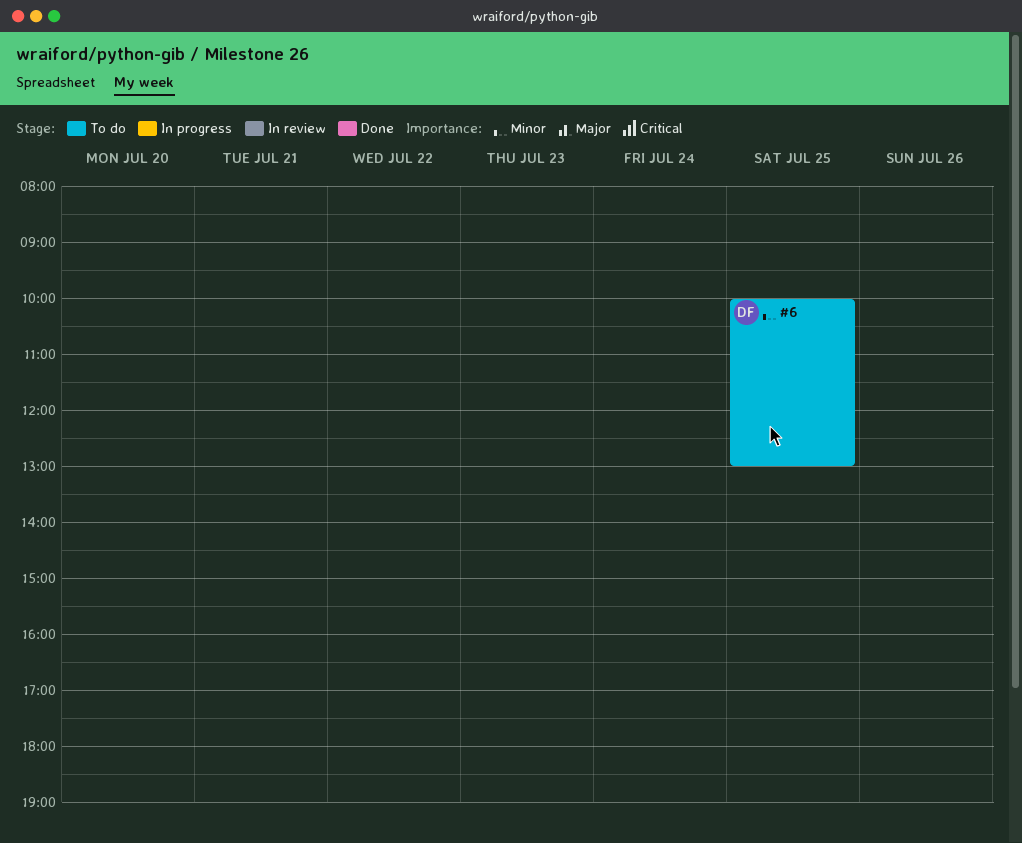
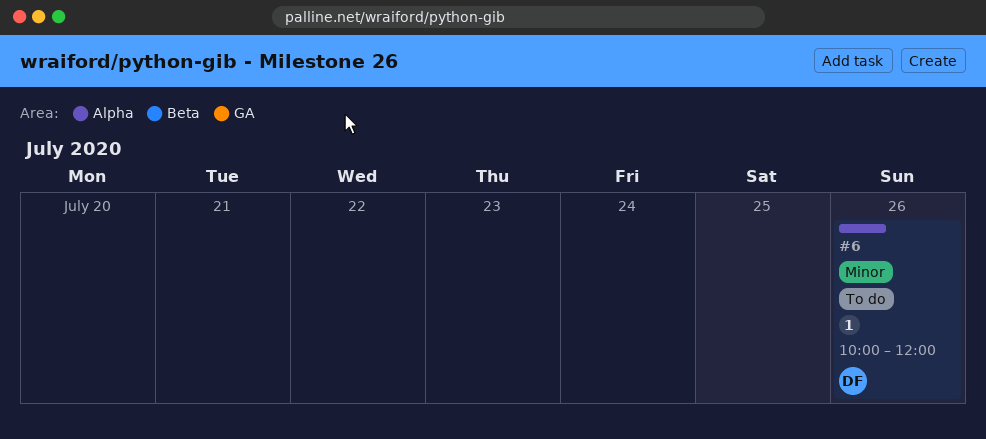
#6, day: Jul 25 -> Jul 26
#6, ends: 13:00 -> 12:00

